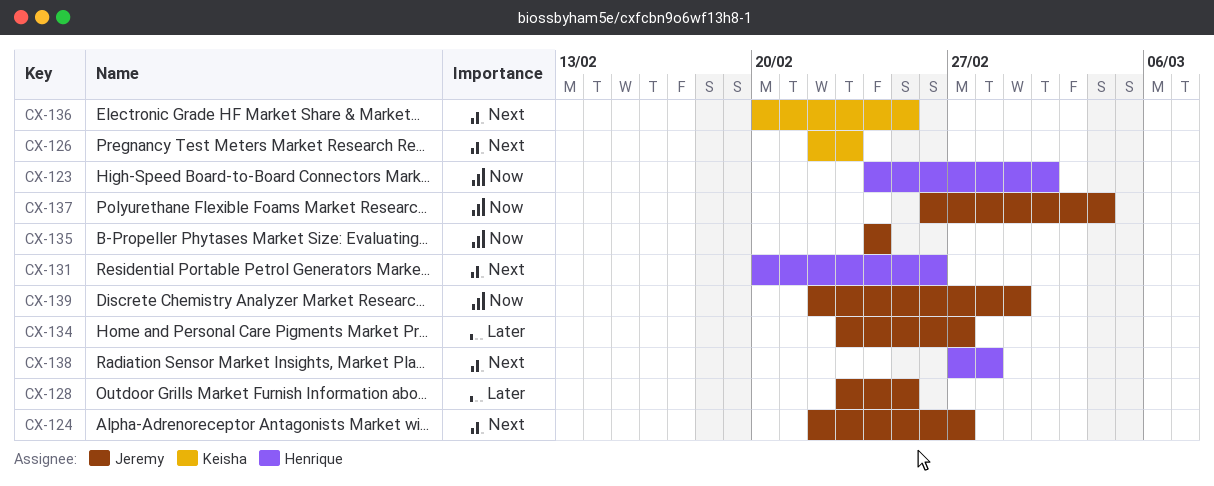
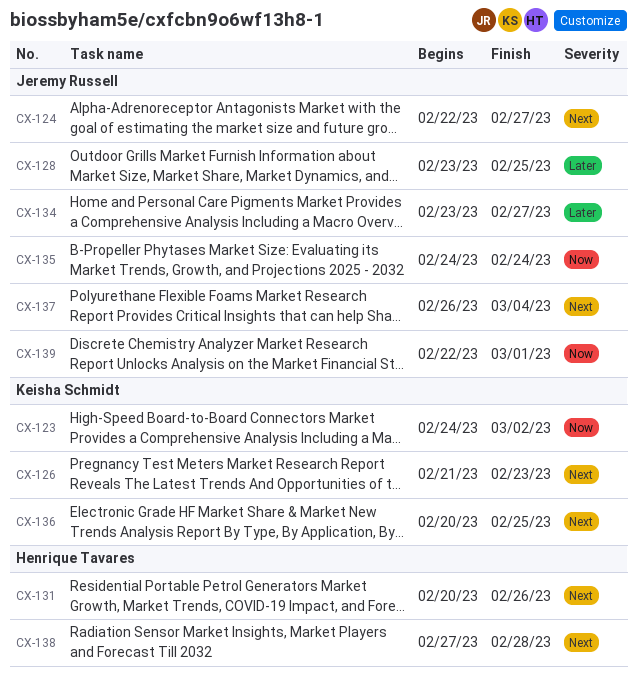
CX-123, owner: Henrique Tavares -> Keisha Schmidt
CX-126, start: Feb 22 -> Feb 21
CX-137, priority: Now -> Next

